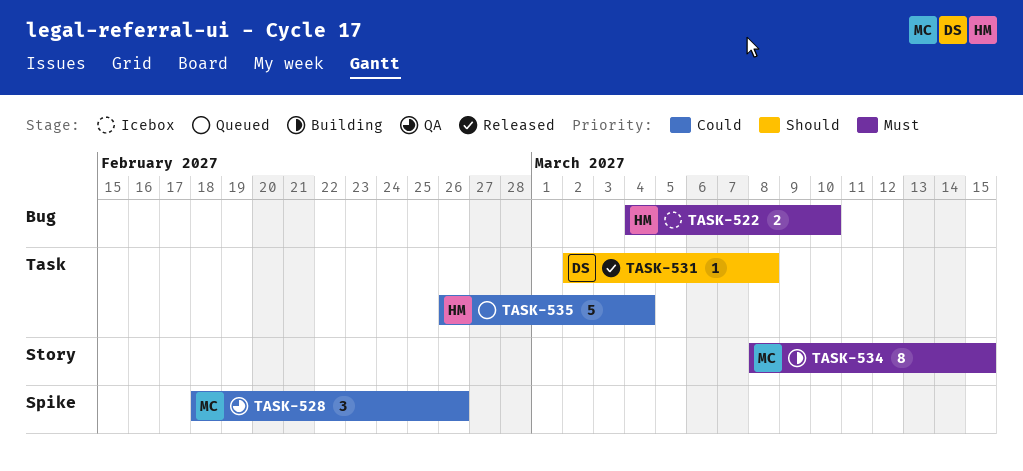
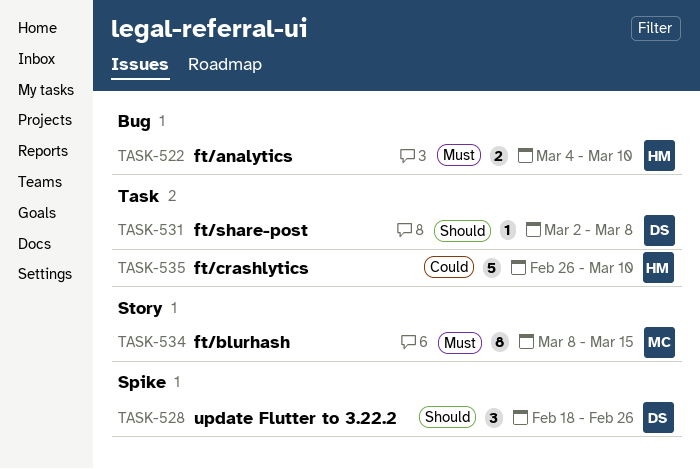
TASK-528, owner: MC -> DS
TASK-528, priority: Could -> Should
TASK-535, due: Mar 4 -> Mar 10

